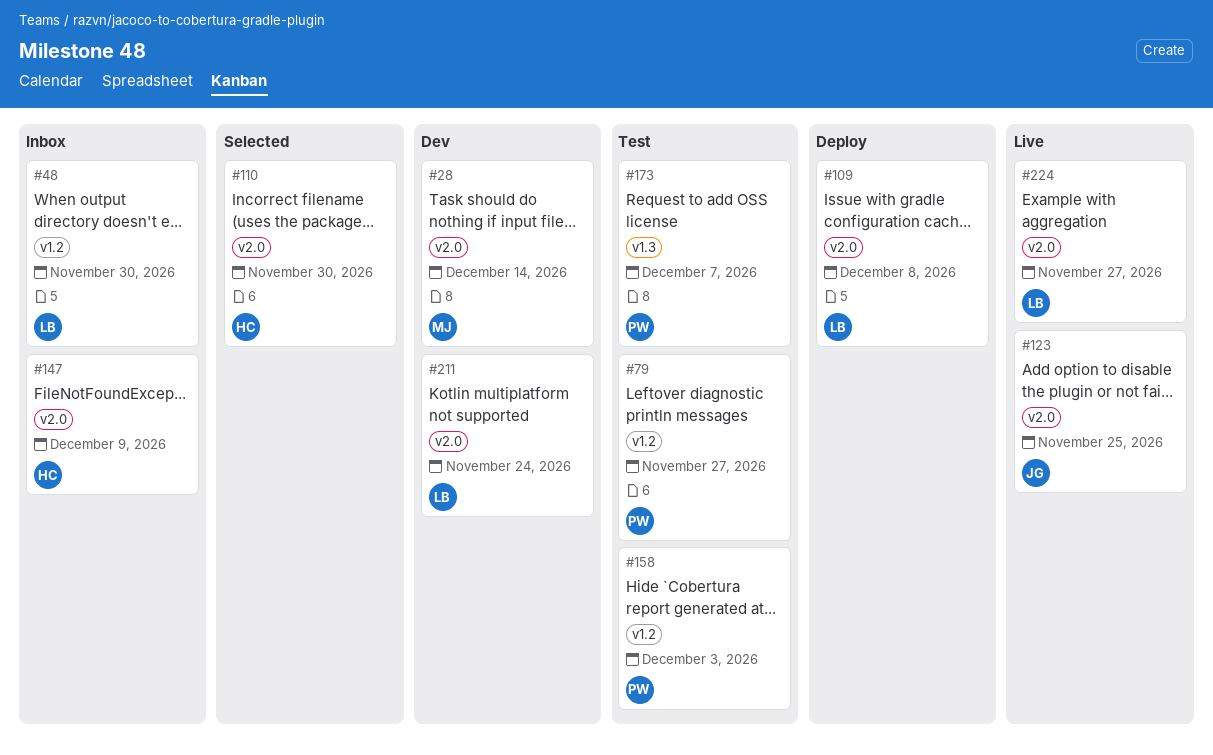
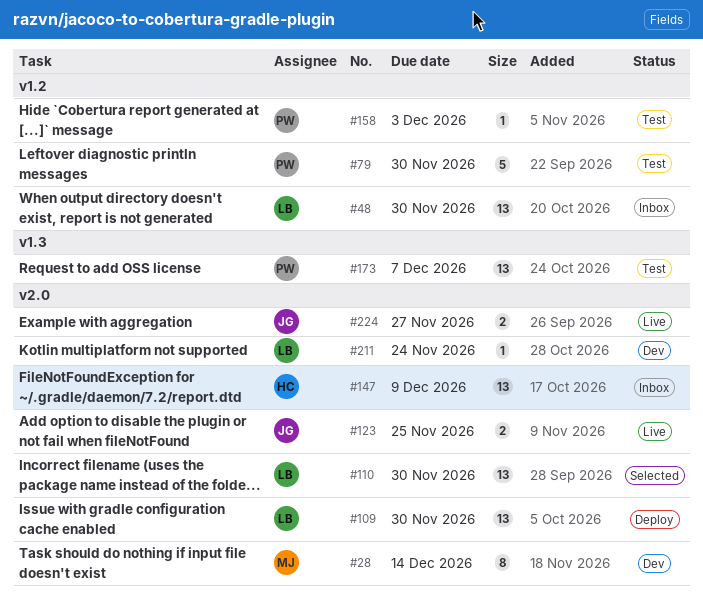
#79, due: Nov 27 -> Nov 30
#109, due: Dec 8 -> Nov 30
#110, owner: HC -> LB
#224, owner: LB -> JG

